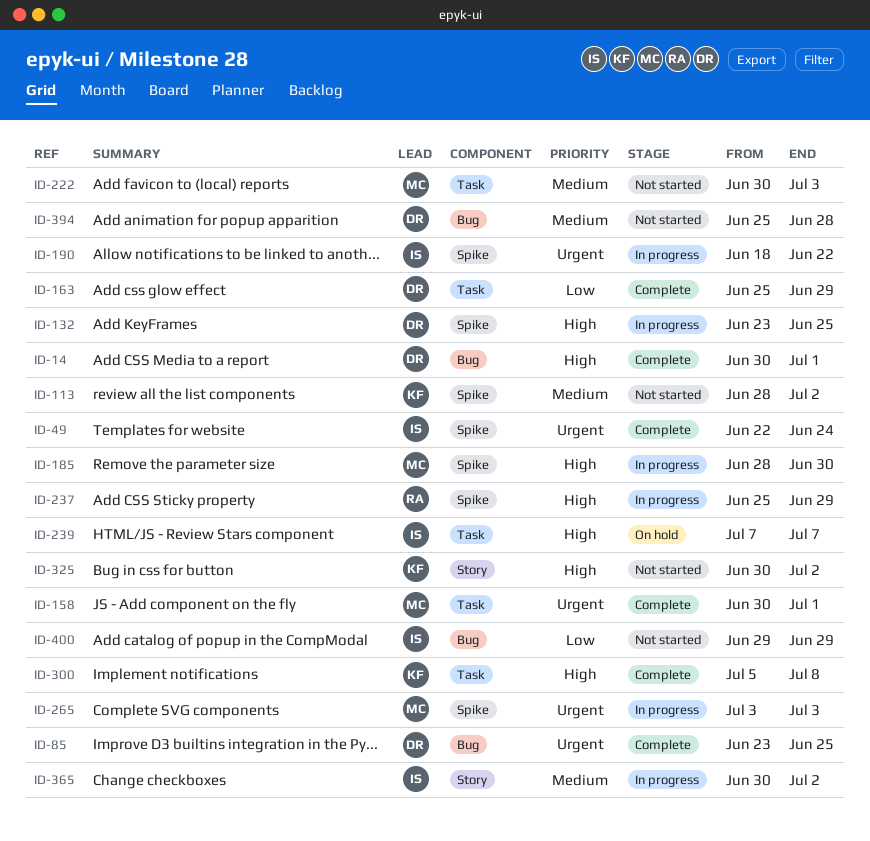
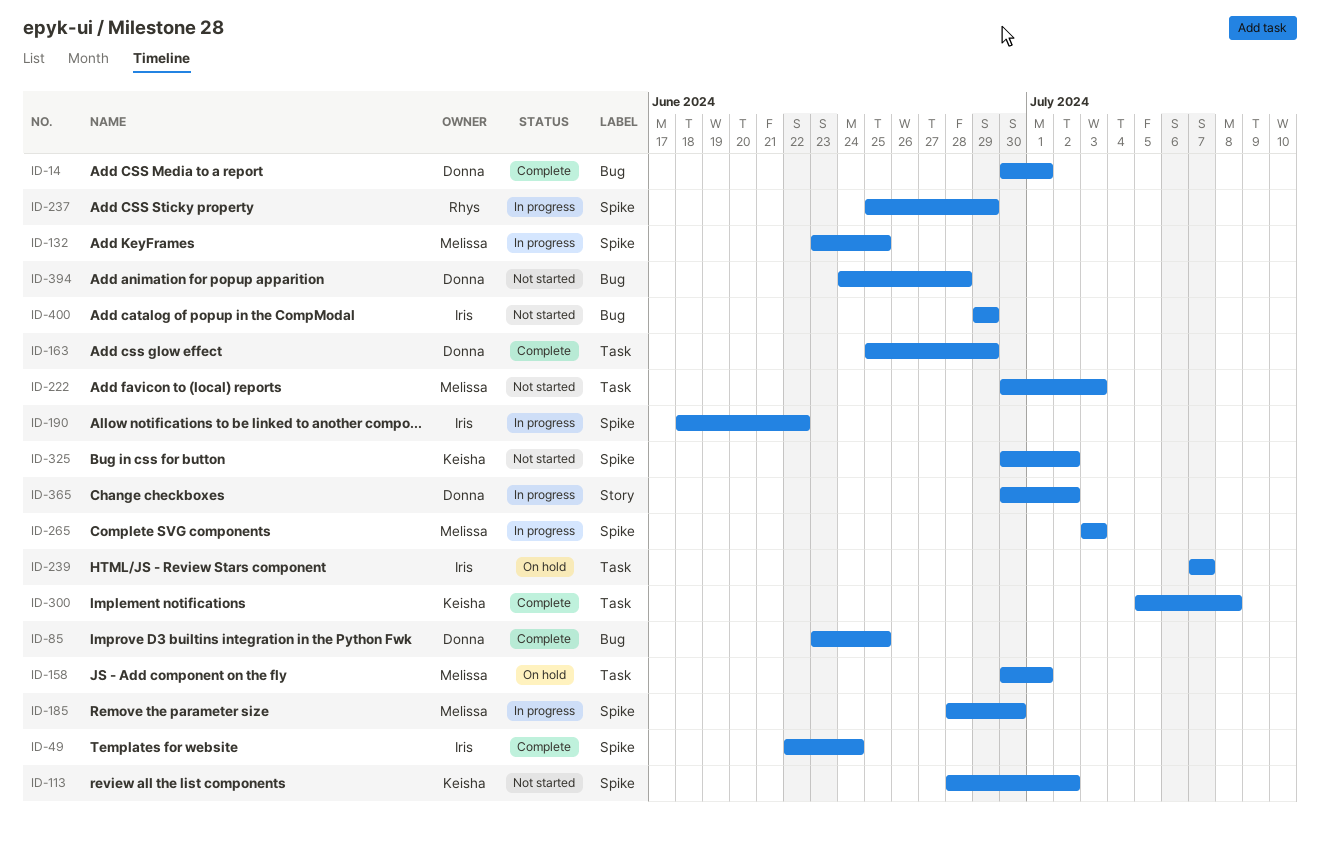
ID-132, owner: Donna -> Melissa
ID-158, status: Complete -> On hold
ID-325, label: Story -> Spike
ID-365, owner: Iris -> Donna
ID-394, start: Jun 25 -> Jun 24

